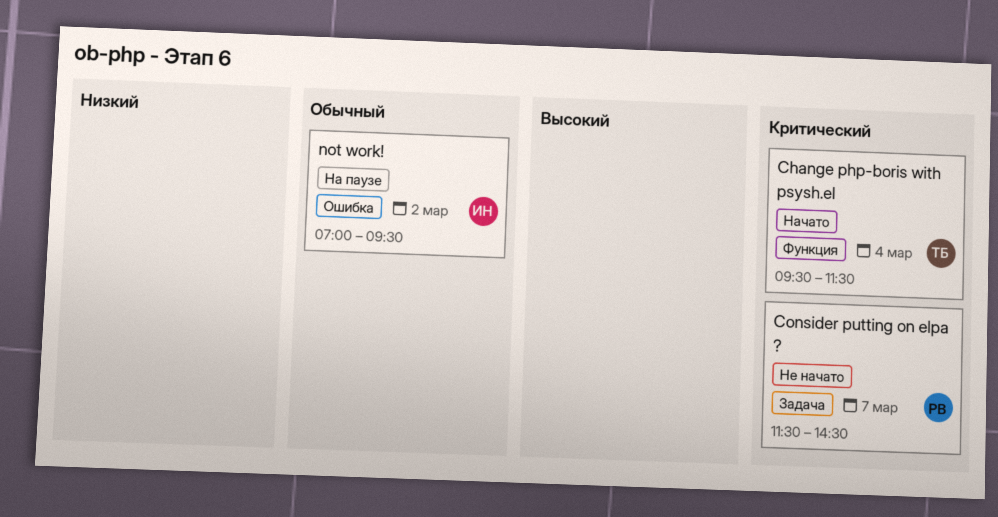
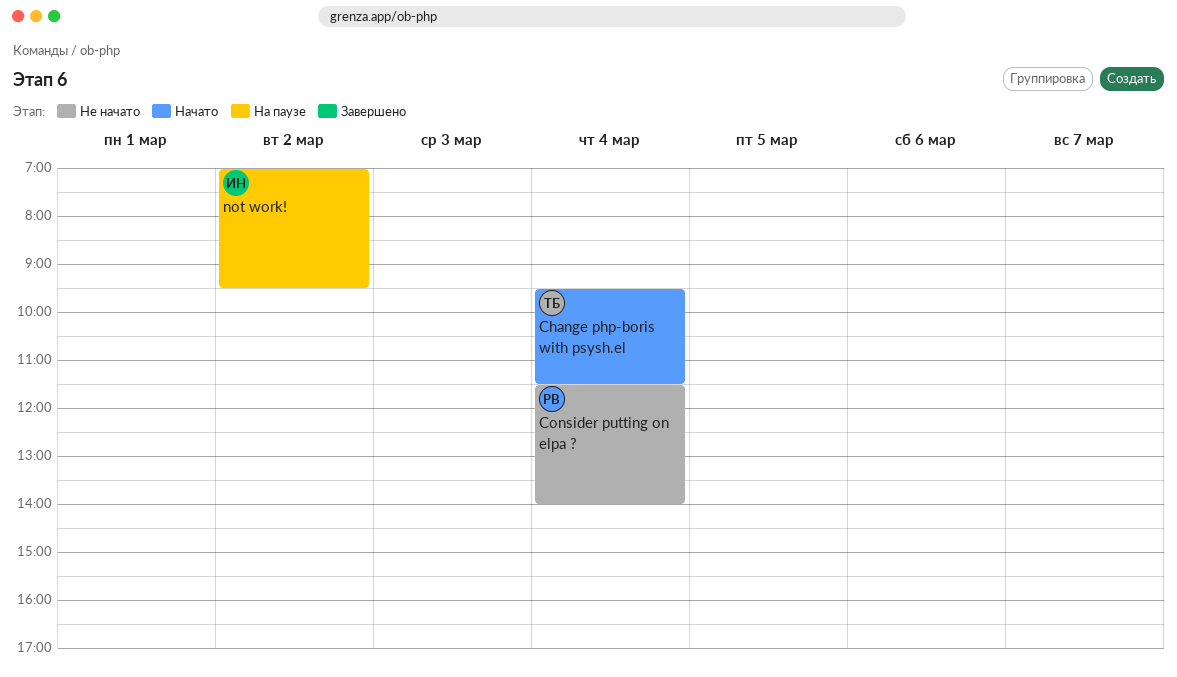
Consider putting on elpa ?, day: Mar 7 -> Mar 4
Consider putting on elpa ?, ends: 14:30 -> 14:00

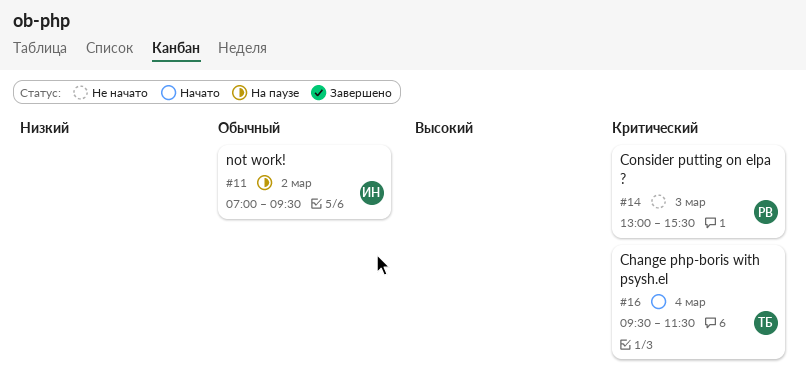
Consider putting on elpa ?, day: Mar 4 -> Mar 3
Consider putting on elpa ?, begins: 11:30 -> 13:00
Consider putting on elpa ?, ends: 14:00 -> 15:30

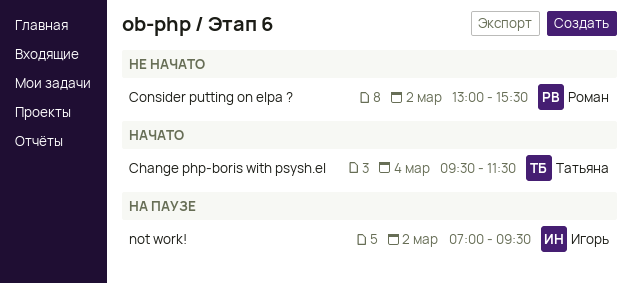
Consider putting on elpa ?, day: Mar 3 -> Mar 2

